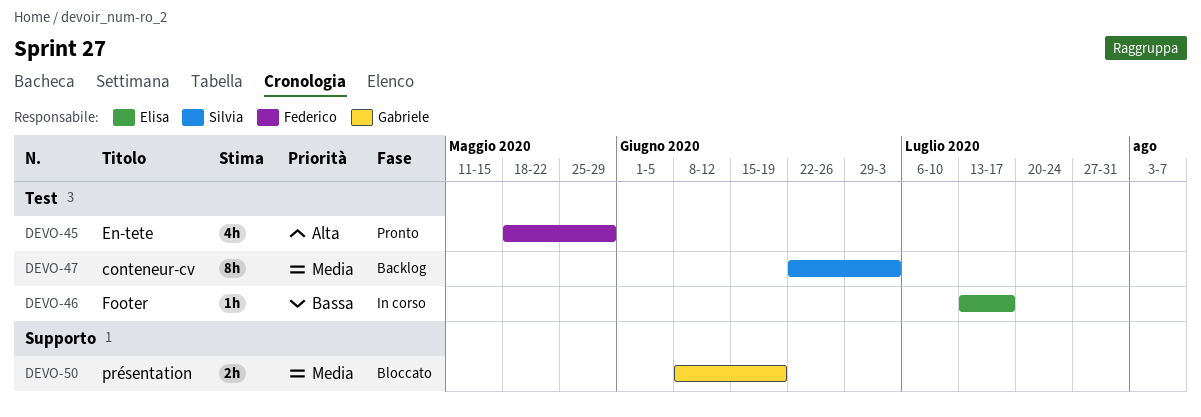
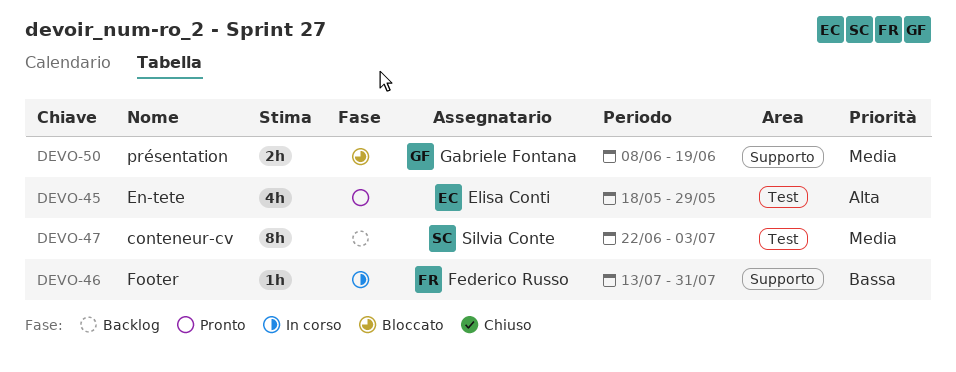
DEVO-45, owner: Federico Russo -> Elisa Conti
DEVO-46, owner: Elisa Conti -> Federico Russo
DEVO-46, label: Test -> Supporto
DEVO-46, due: Jul 17 -> Jul 31

